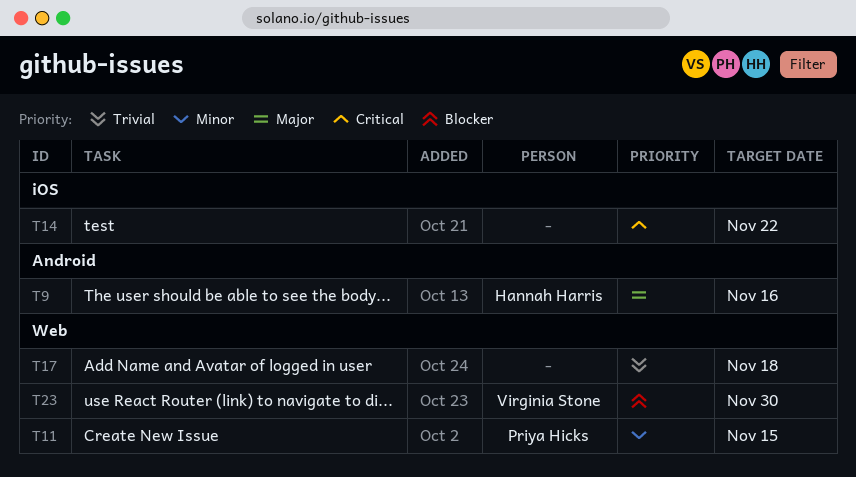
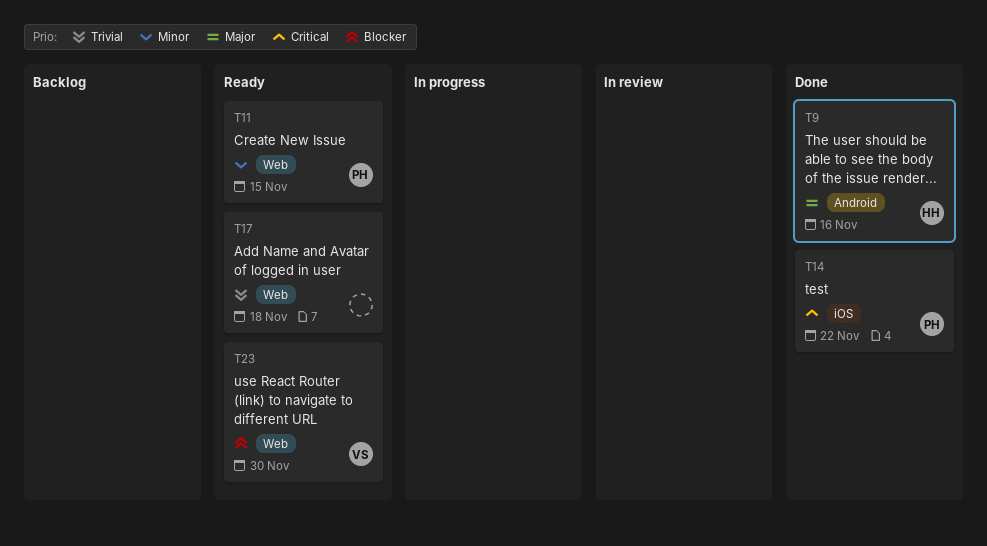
T14, owner: none -> Priya Hicks

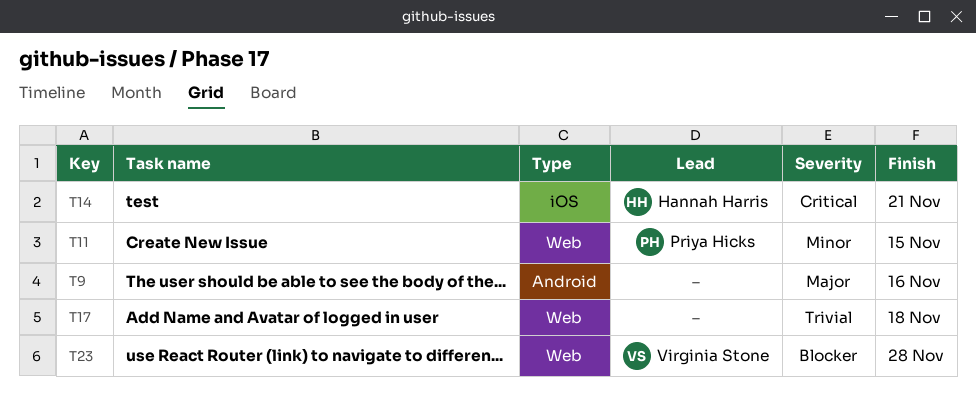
T9, owner: Hannah Harris -> none
T14, owner: Priya Hicks -> Hannah Harris
T14, due: Nov 22 -> Nov 21
T23, due: Nov 30 -> Nov 28

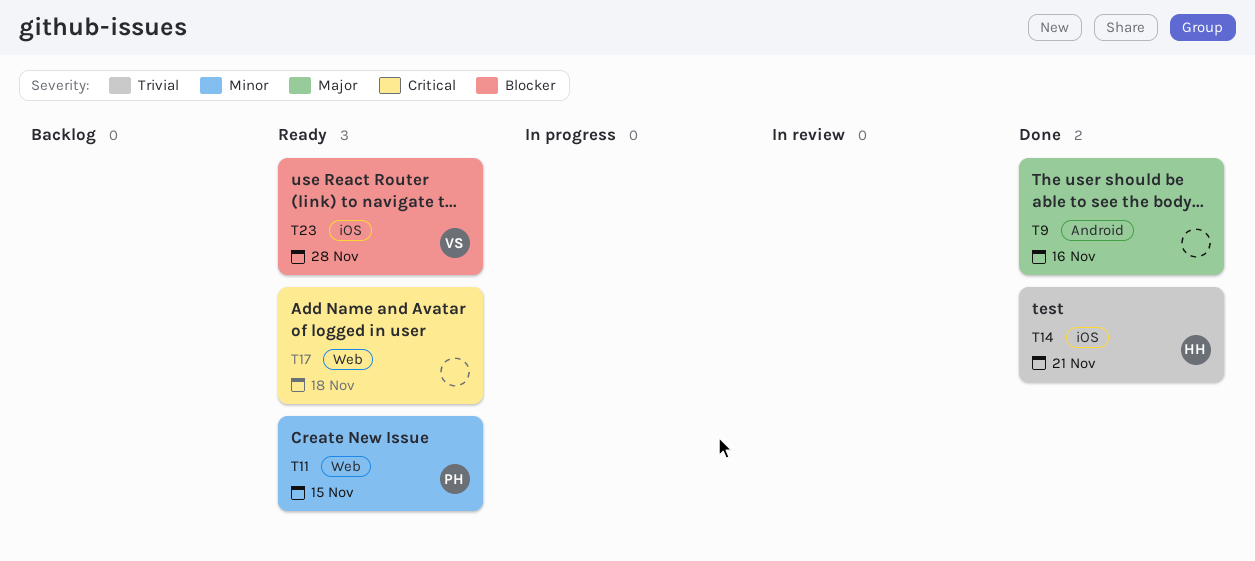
T14, priority: Critical -> Trivial
T17, priority: Trivial -> Critical
T23, label: Web -> iOS

